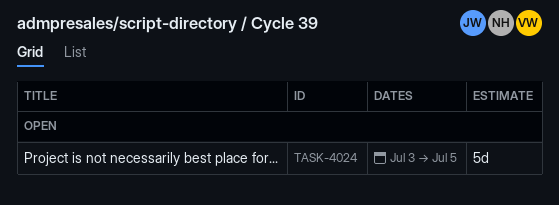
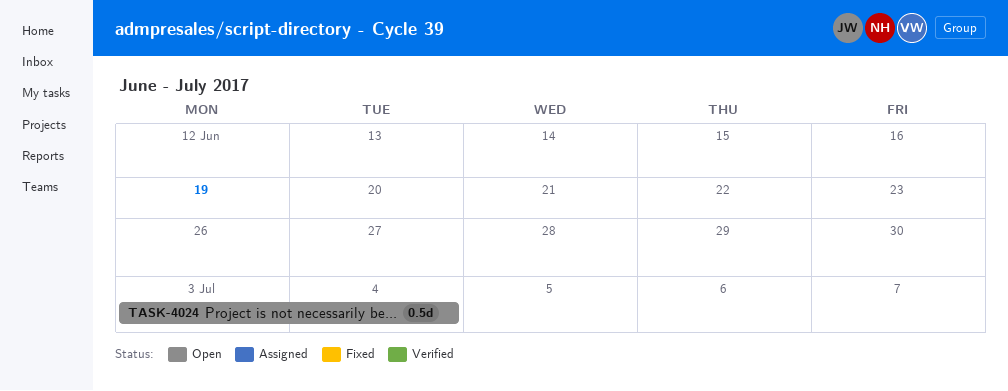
TASK-4024, estimate: 5d -> 0.5d
TASK-4024, due: Jul 5 -> Jul 4

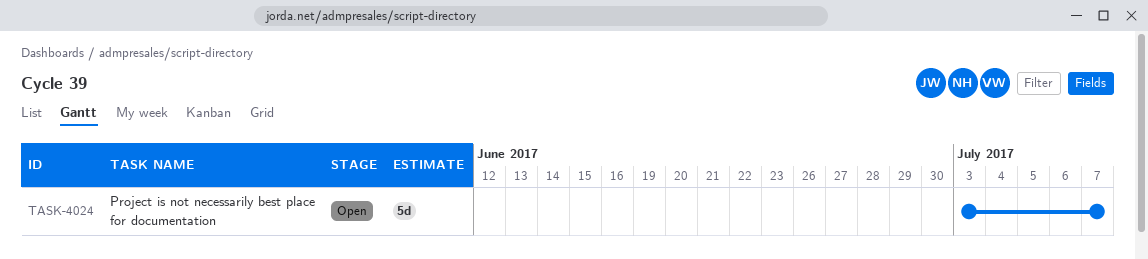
TASK-4024, estimate: 0.5d -> 5d
TASK-4024, due: Jul 4 -> Jul 7

